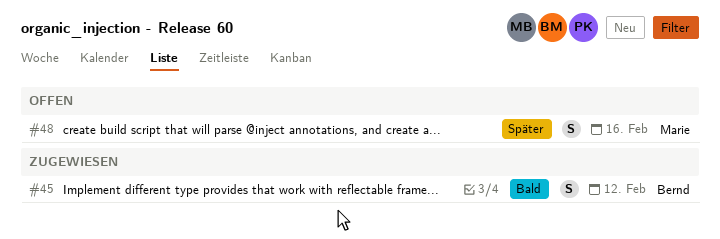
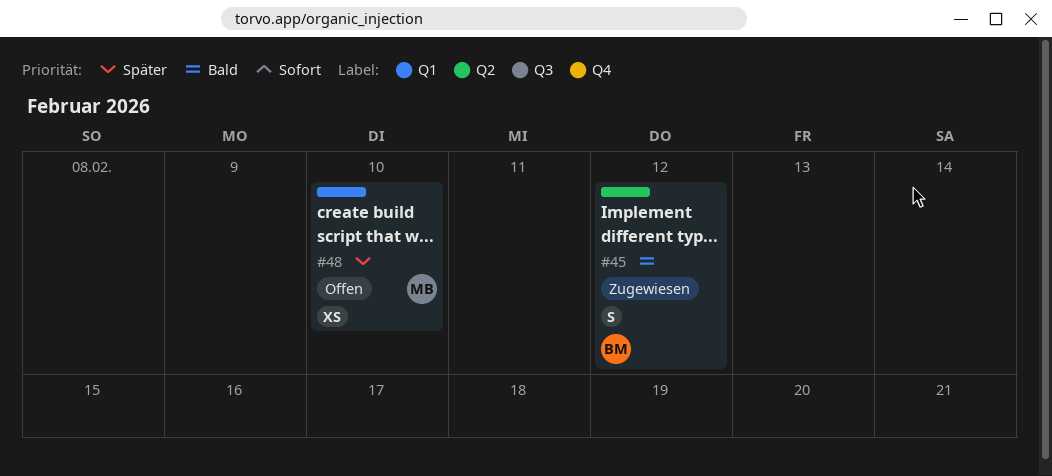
#48, estimate: S -> XS
#48, due: Feb 16 -> Feb 10

